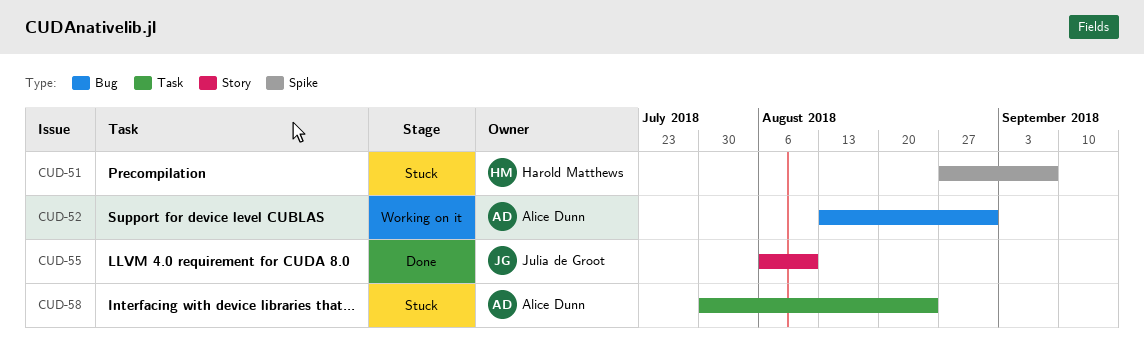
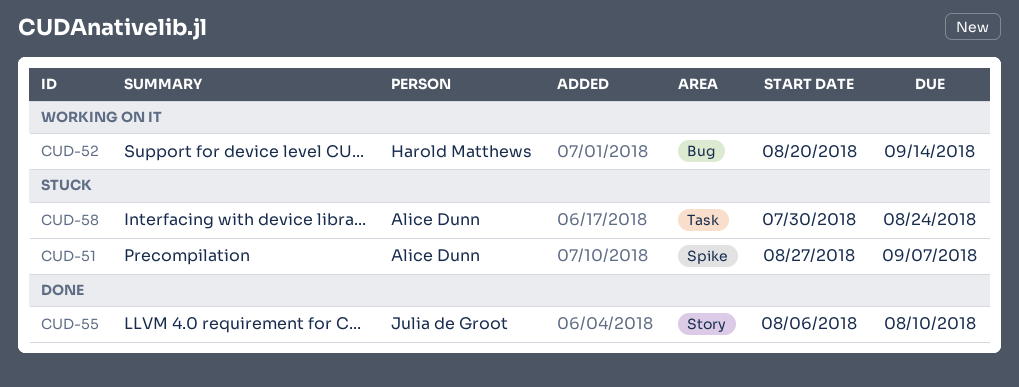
CUD-51, owner: Harold Matthews -> Alice Dunn
CUD-52, owner: Alice Dunn -> Harold Matthews
CUD-52, start: Aug 13 -> Aug 20
CUD-52, due: Aug 31 -> Sep 14

